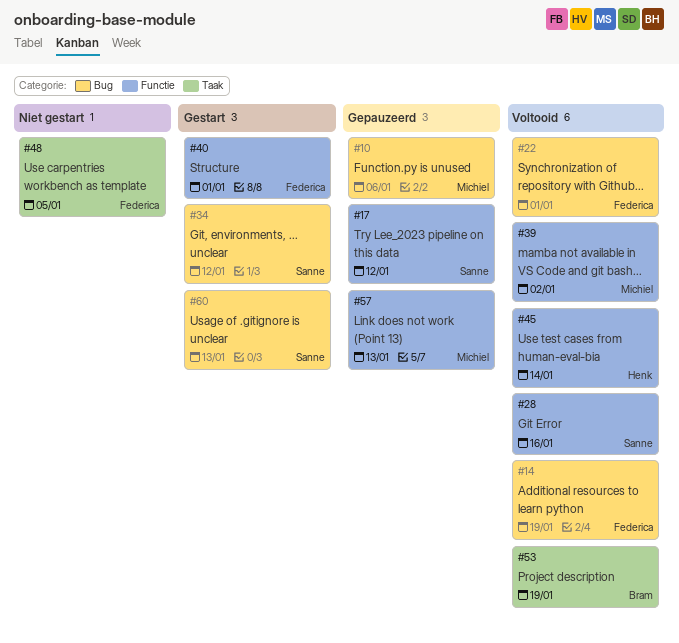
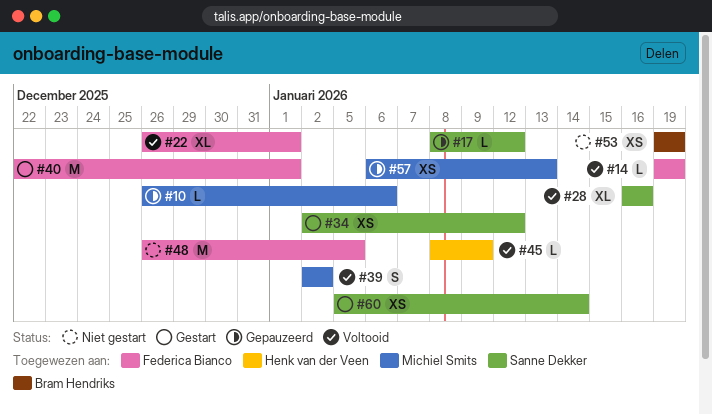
#45, due: Jan 14 -> Jan 9
#53, status: Voltooid -> Niet gestart
#60, due: Jan 13 -> Jan 14

